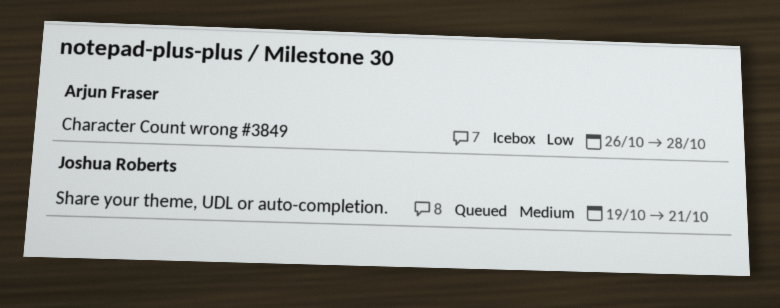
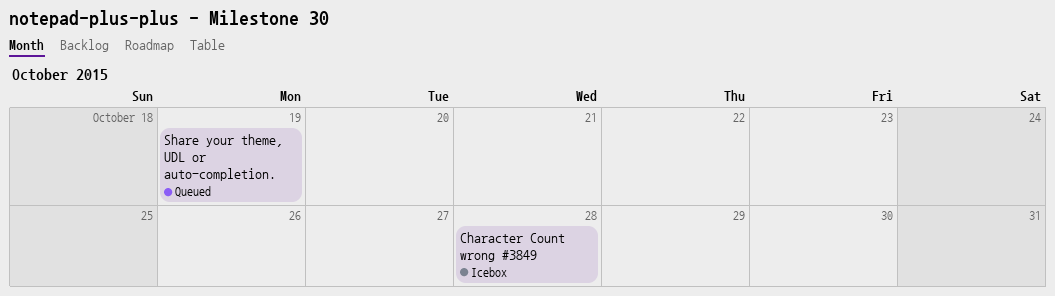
Share your theme, UDL or auto-completion., due: Oct 21 -> Oct 19

